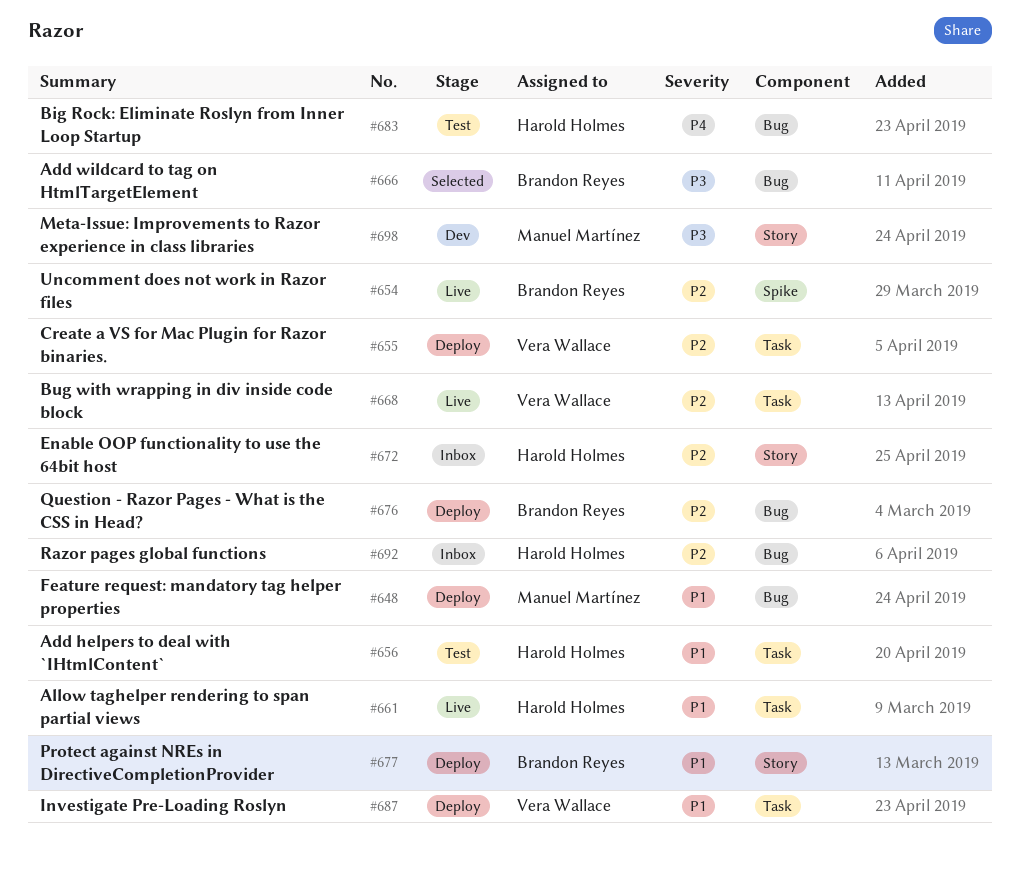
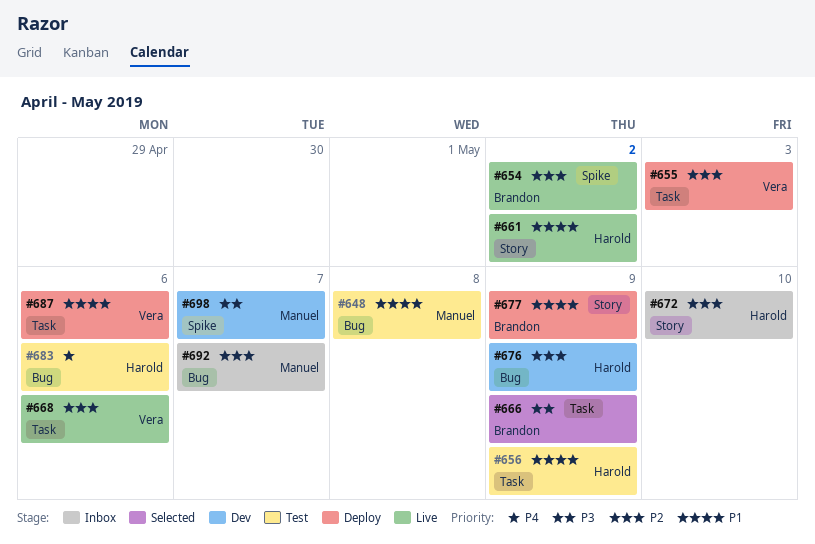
#648, status: Deploy -> Test
#661, label: Task -> Story
#666, label: Bug -> Task
#676, status: Deploy -> Dev
#676, owner: Brandon Reyes -> Harold Holmes
#692, owner: Harold Holmes -> Manuel Martínez
#698, label: Story -> Spike

